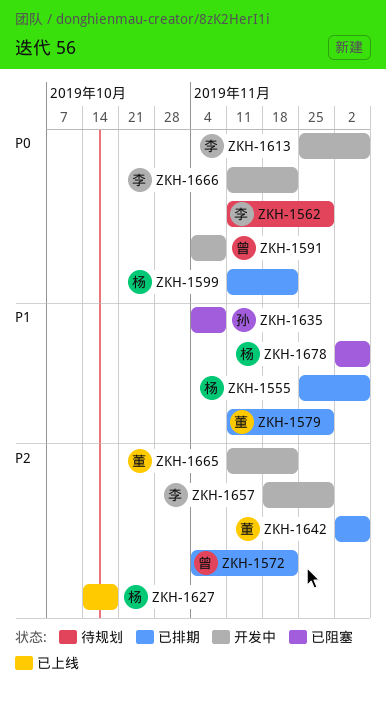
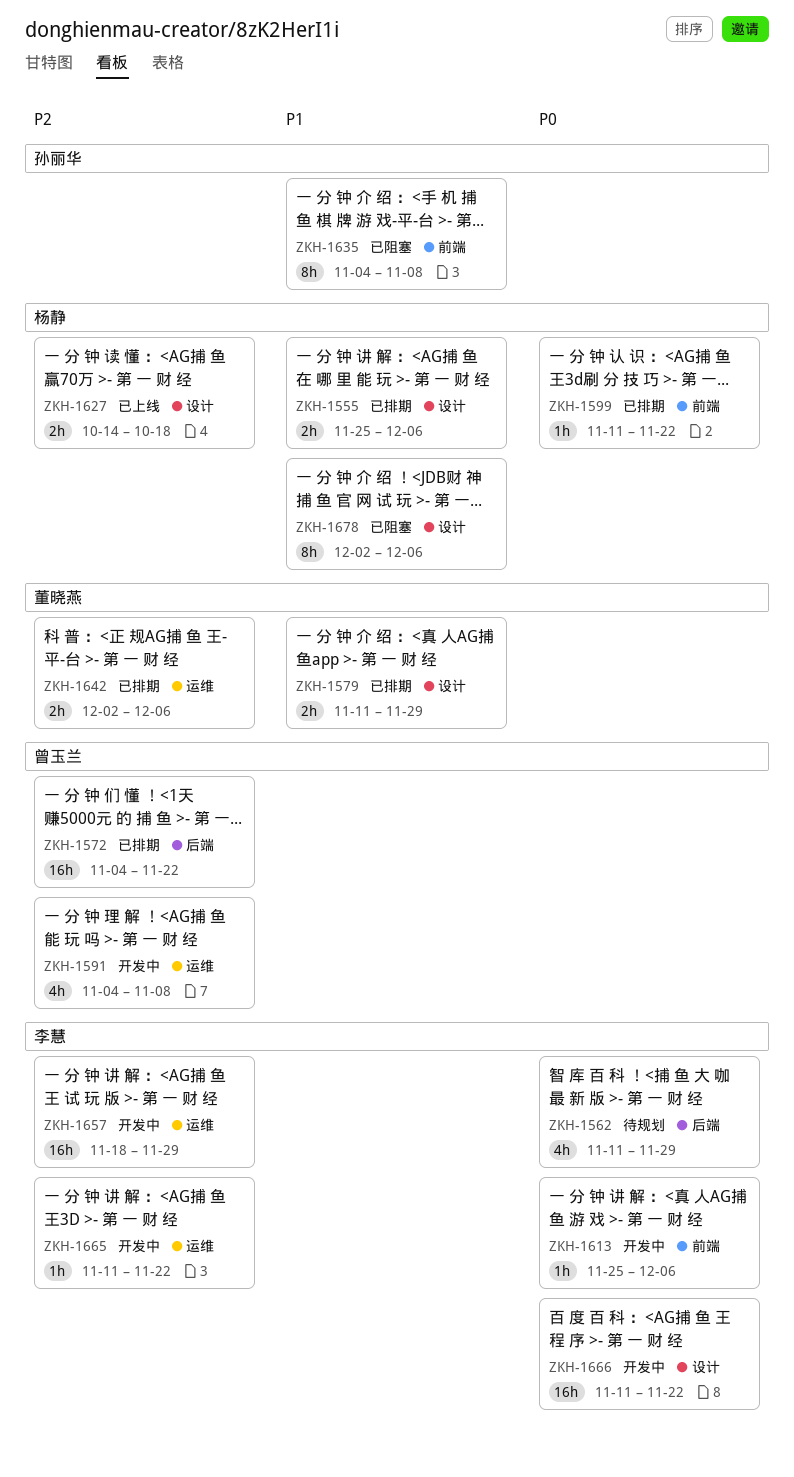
ZKH-1591, priority: P0 -> P2
ZKH-1665, owner: 董晓燕 -> 李慧

